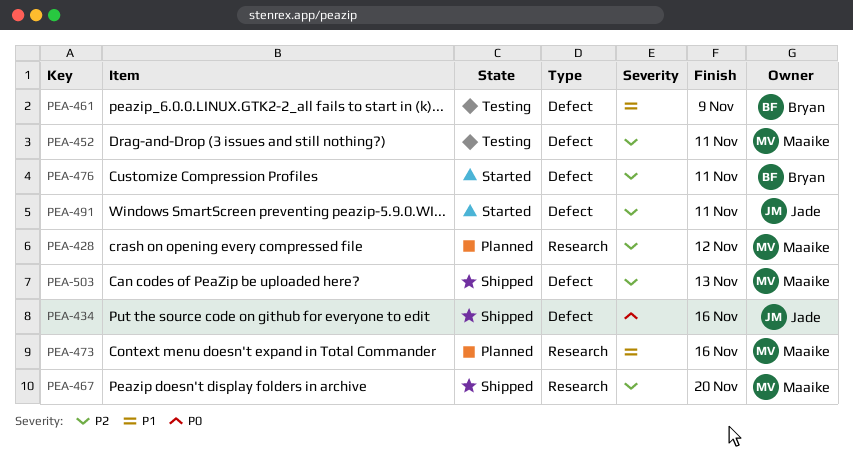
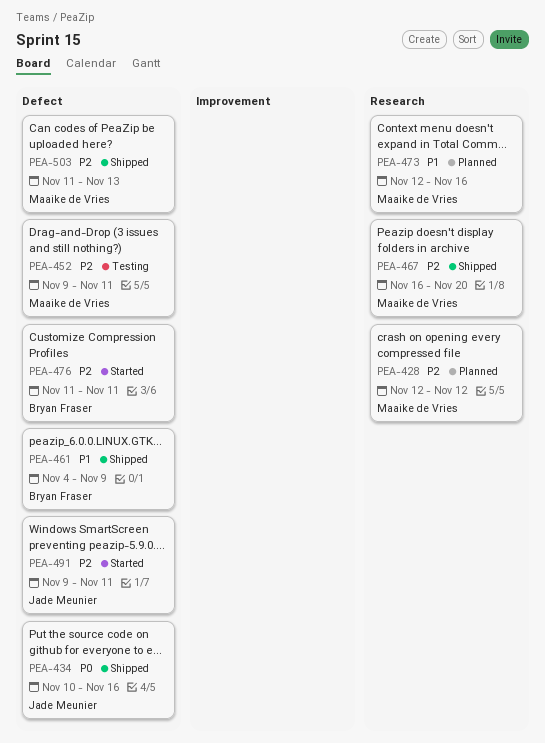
PEA-461, status: Testing -> Shipped

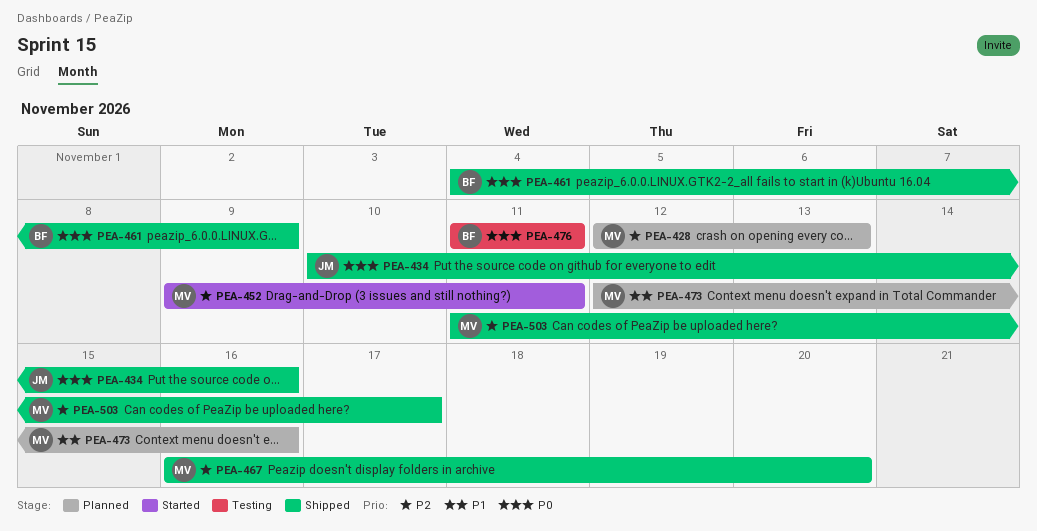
PEA-428, due: Nov 12 -> Nov 13
PEA-452, status: Testing -> Started
PEA-461, priority: P1 -> P0
PEA-476, status: Started -> Testing
PEA-476, priority: P2 -> P0
PEA-491: present -> none
PEA-503, due: Nov 13 -> Nov 17

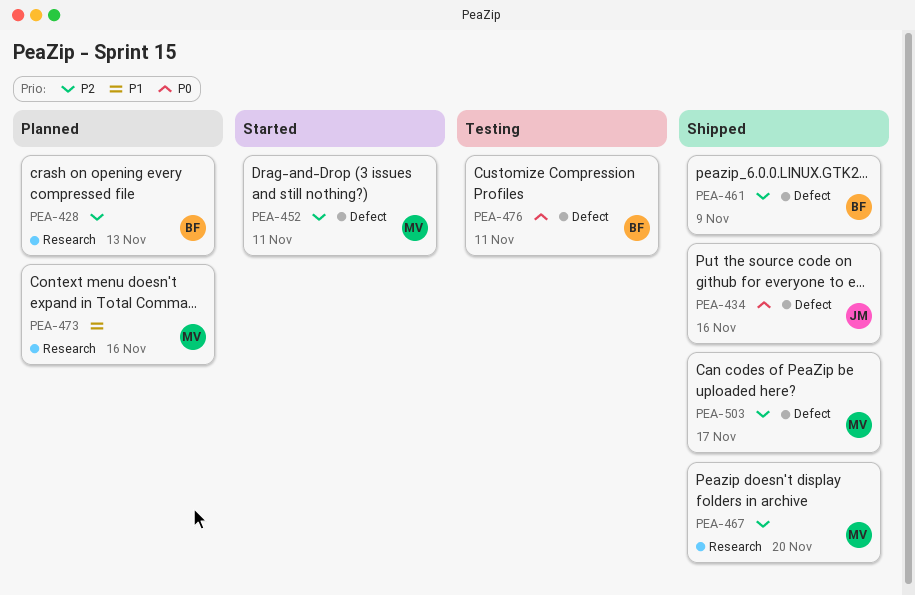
PEA-428, owner: MV -> BF
PEA-461, priority: P0 -> P2

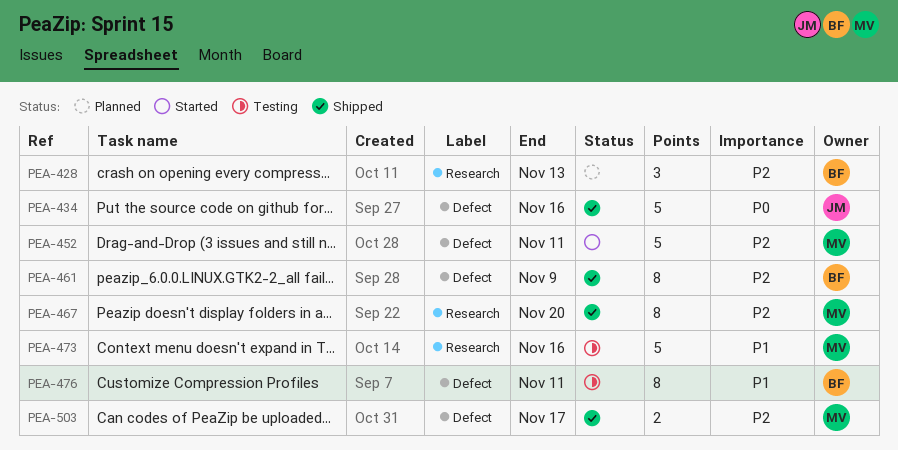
PEA-473, status: Planned -> Testing
PEA-476, priority: P0 -> P1

